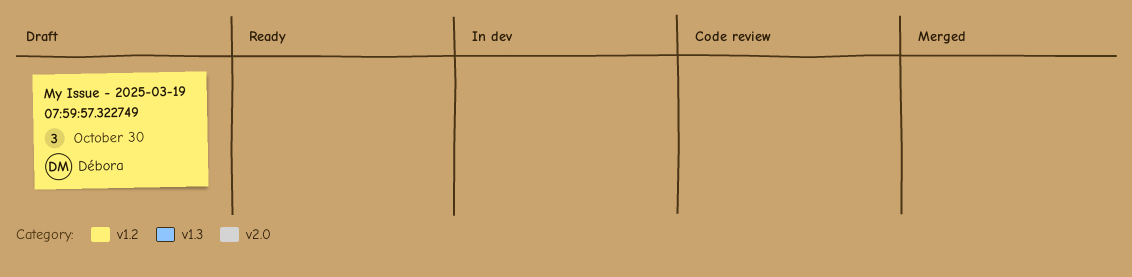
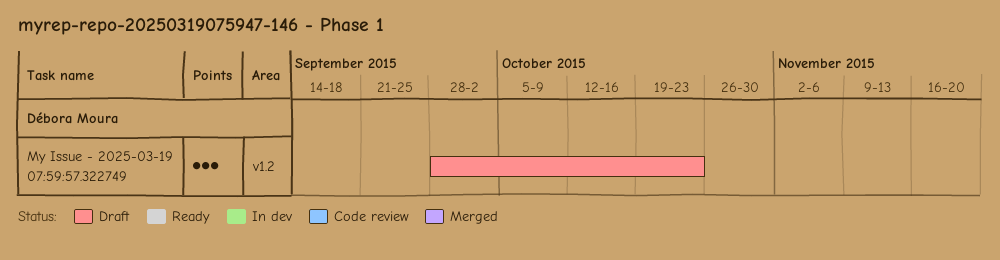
My Issue - 2025-03-19 07:59:57.322749, due: Oct 30 -> Oct 23

